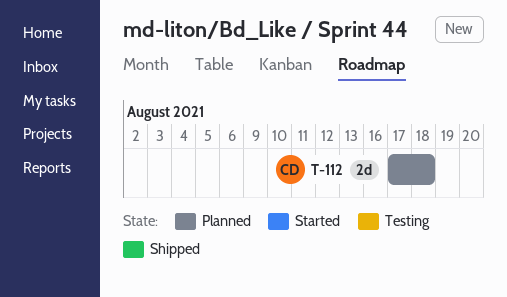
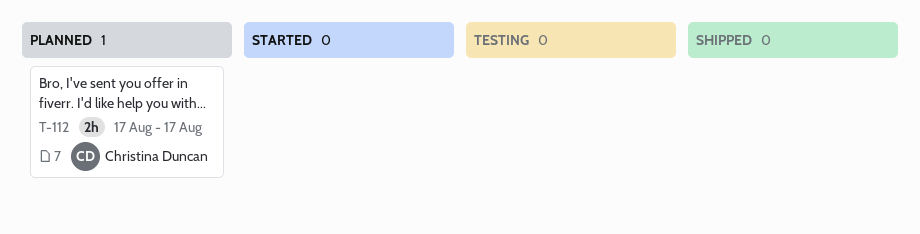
T-112, estimate: 2d -> 2h
T-112, due: Aug 18 -> Aug 17

